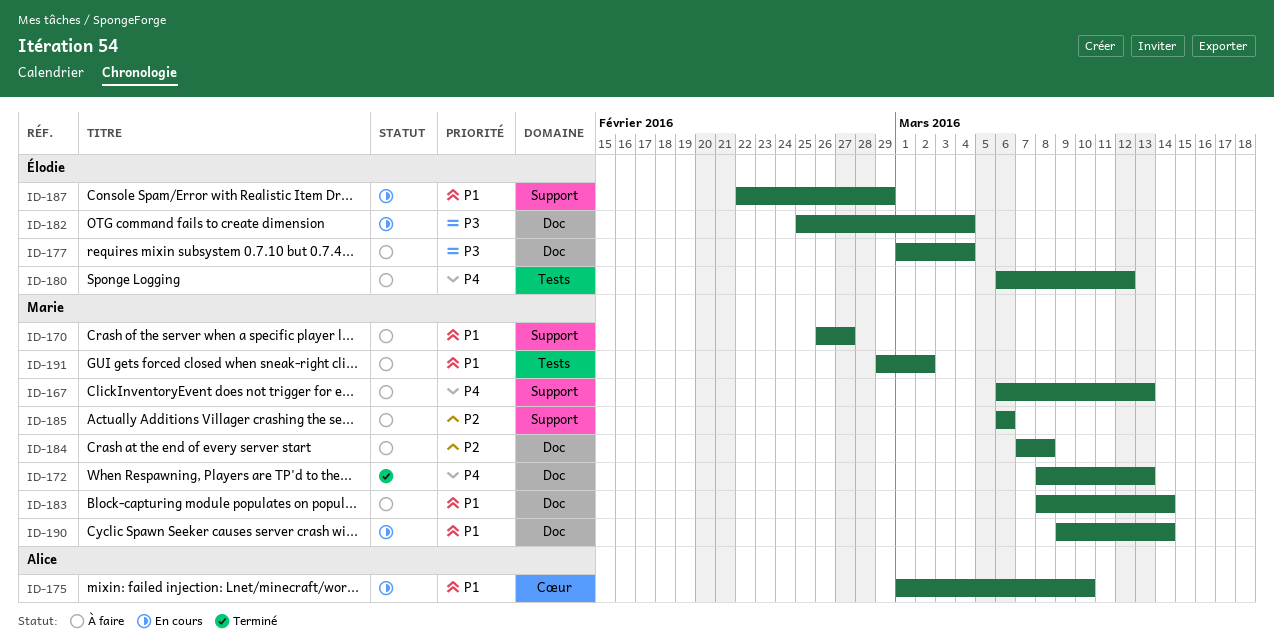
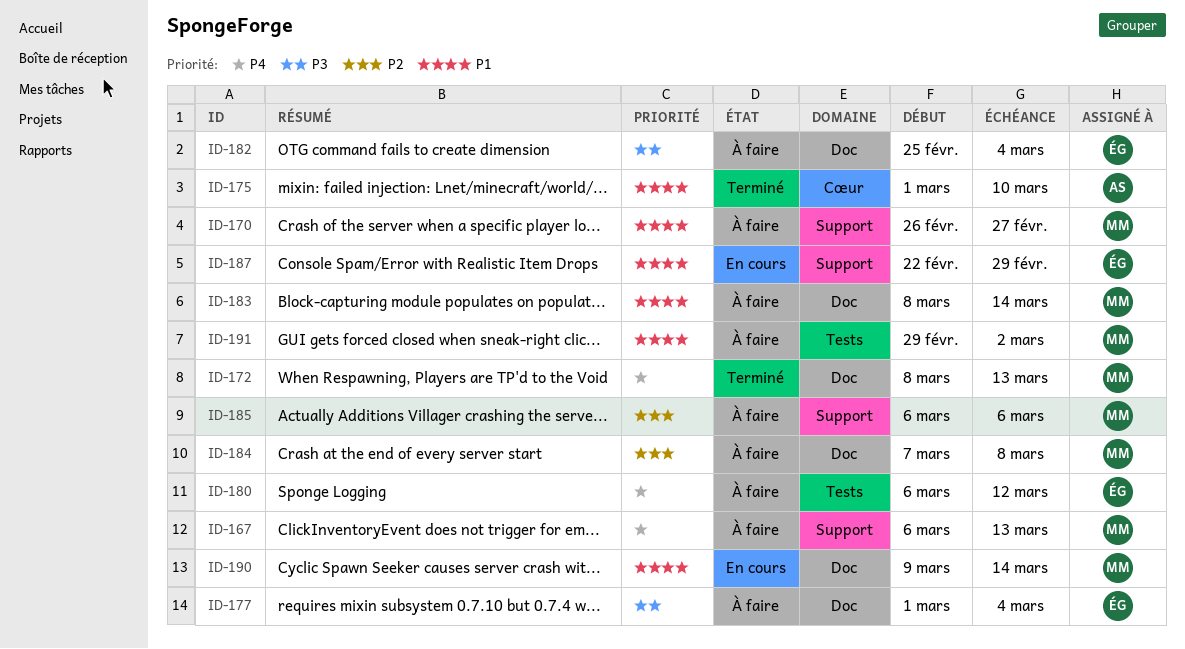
ID-175, status: En cours -> Terminé
ID-182, status: En cours -> À faire

